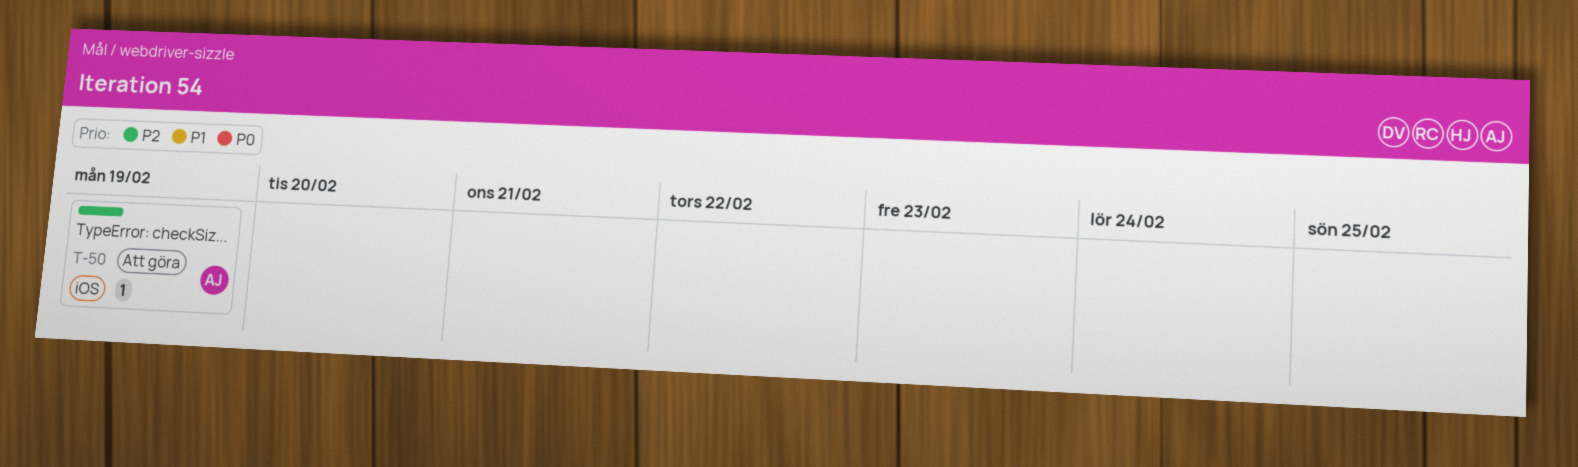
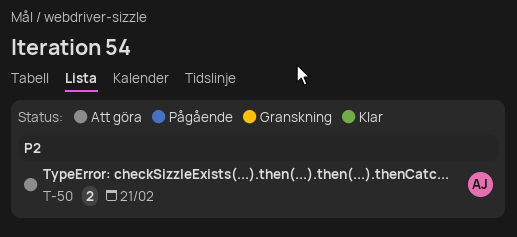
T-50, estimate: 1 -> 2
T-50, due: Feb 19 -> Feb 21

